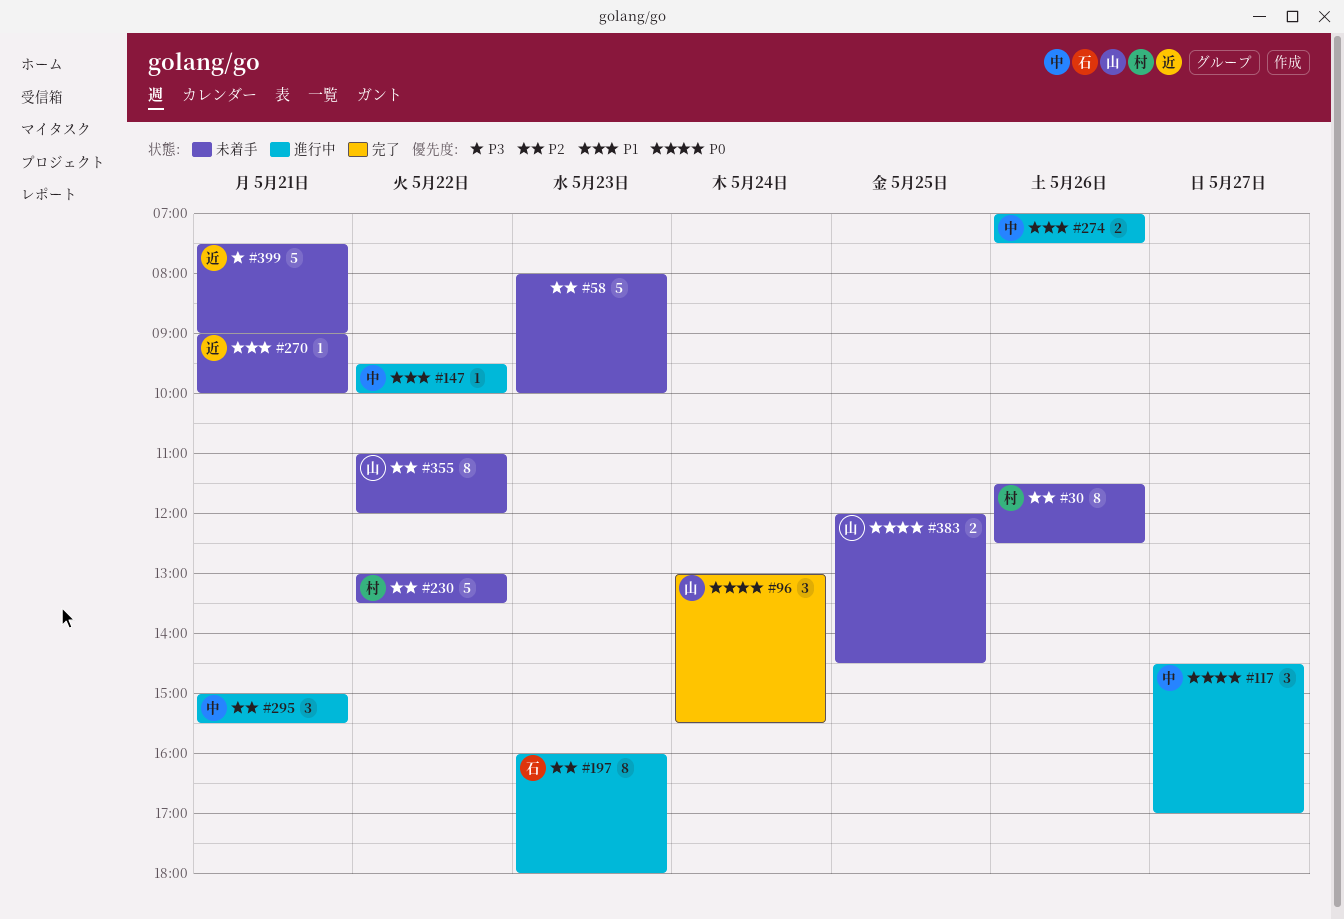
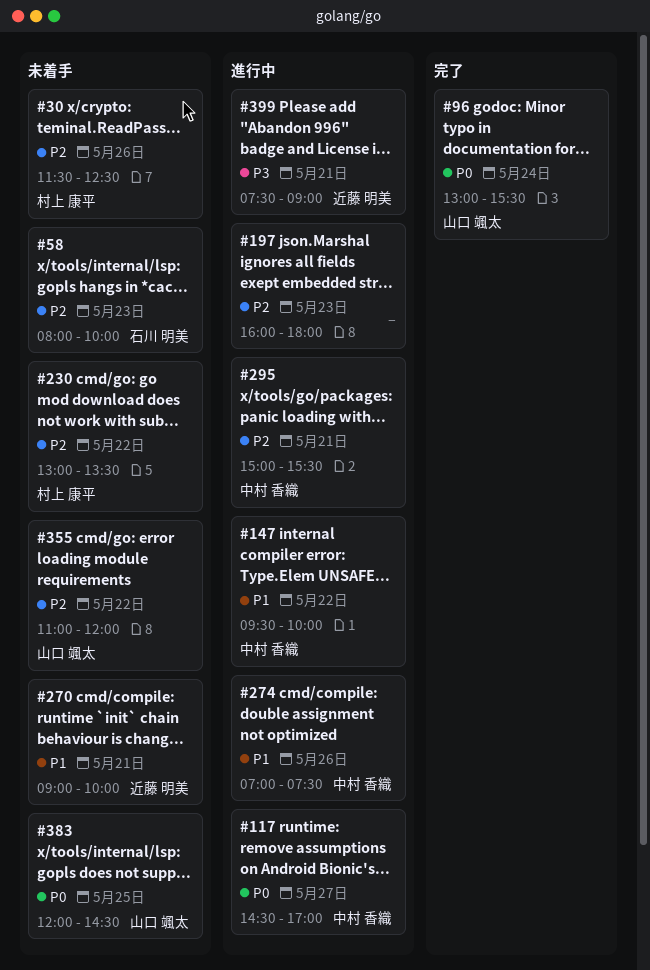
#58, owner: none -> 石川 明美
#197, owner: 石川 明美 -> none
#399, status: 未着手 -> 進行中

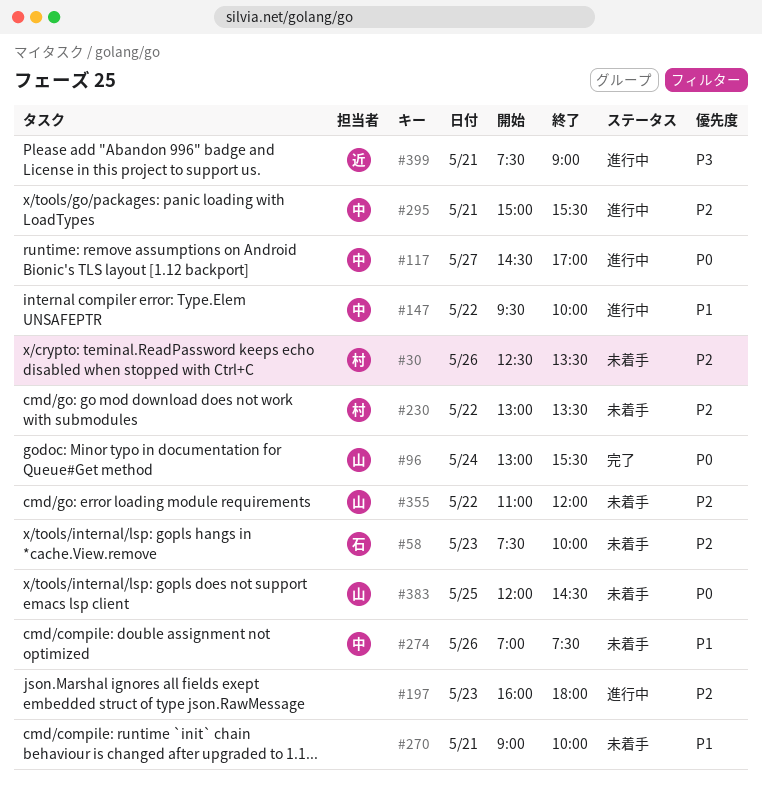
#30, begins: 11:30 -> 12:30
#30, ends: 12:30 -> 13:30
#58, begins: 08:00 -> 07:30
#270, owner: 近藤 明美 -> none
#274, status: 進行中 -> 未着手

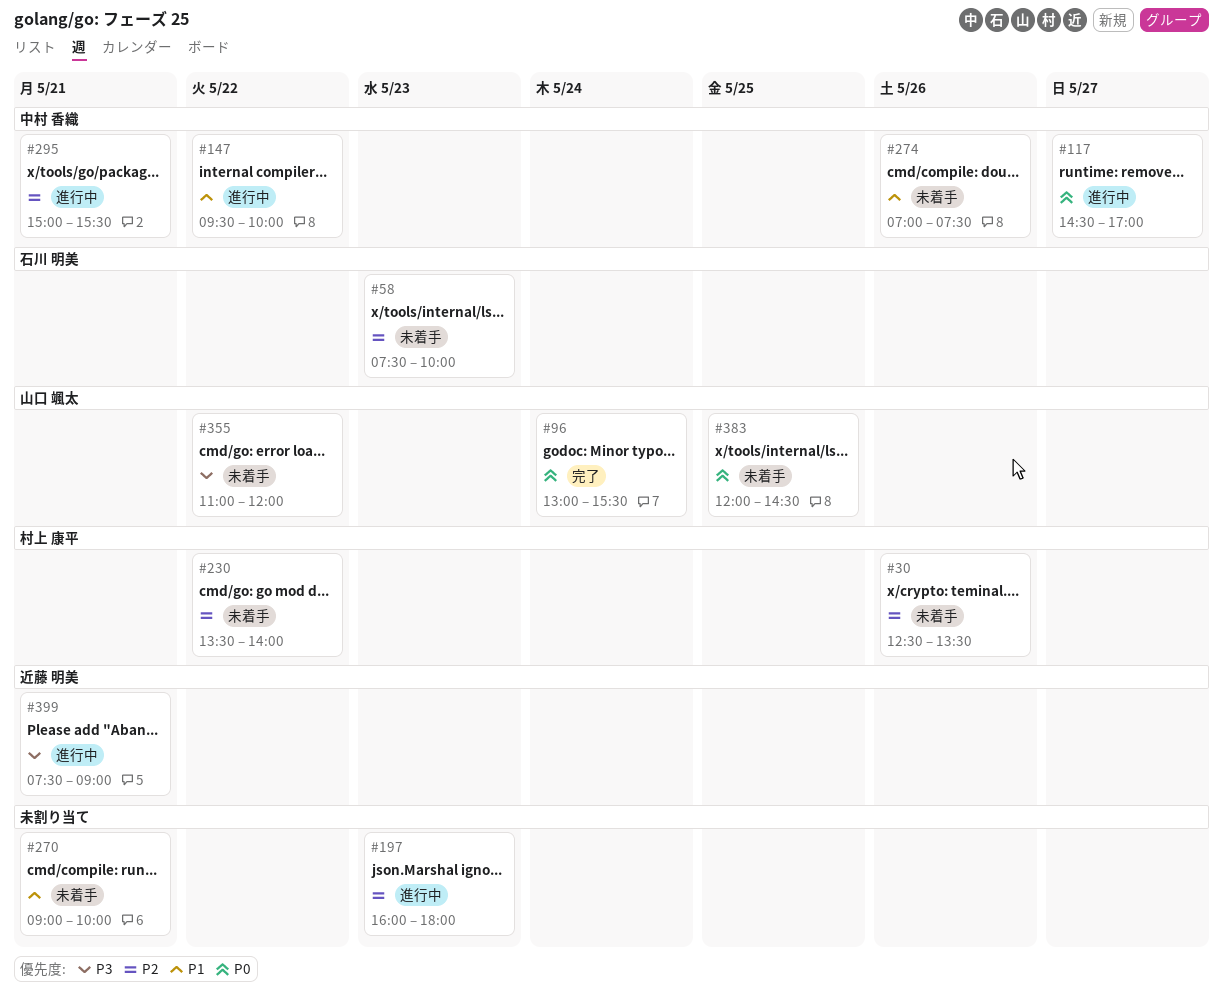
#230, begins: 13:00 -> 13:30
#230, ends: 13:30 -> 14:00
#355, priority: P2 -> P3

